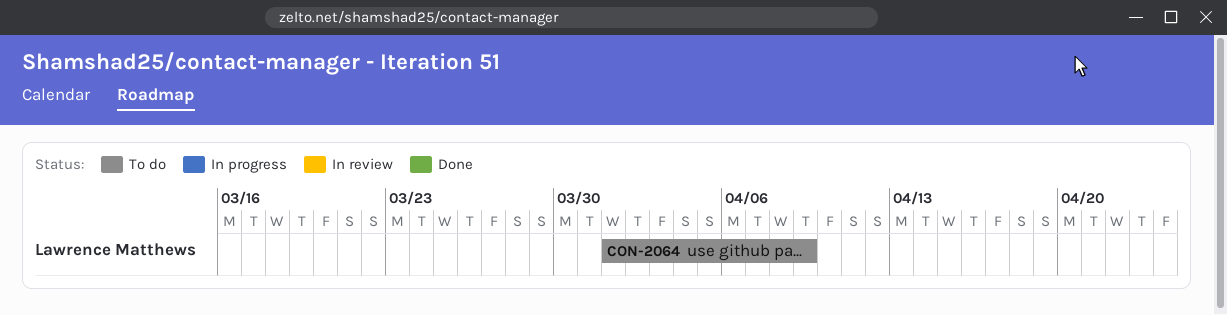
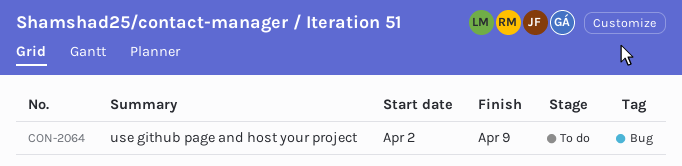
CON-2064, start: Apr 1 -> Apr 2

